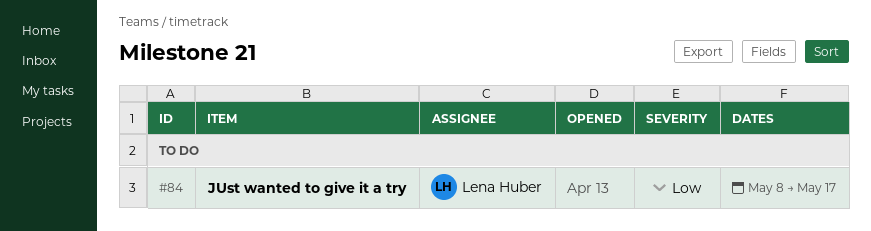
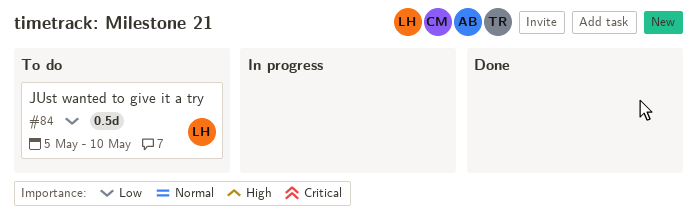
#84, start: May 8 -> May 5
#84, due: May 17 -> May 10

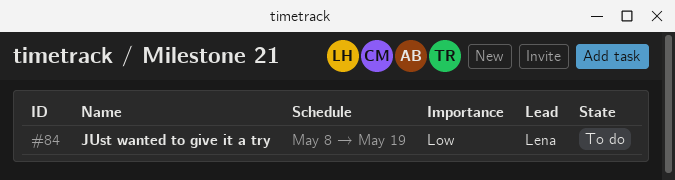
#84, start: May 5 -> May 8
#84, due: May 10 -> May 19

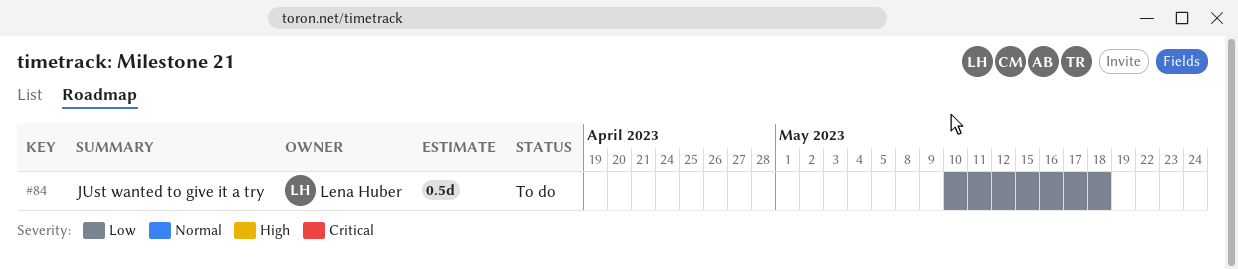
#84, start: May 8 -> May 10
#84, due: May 19 -> May 18

